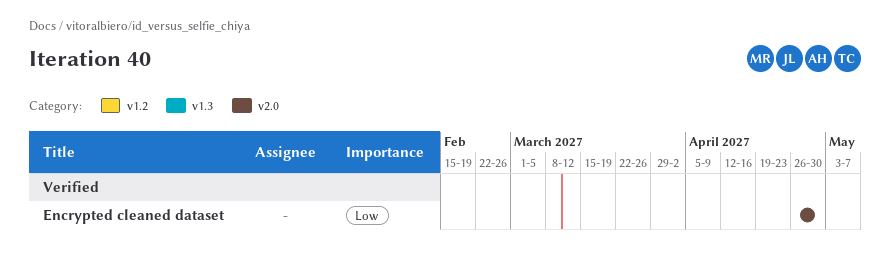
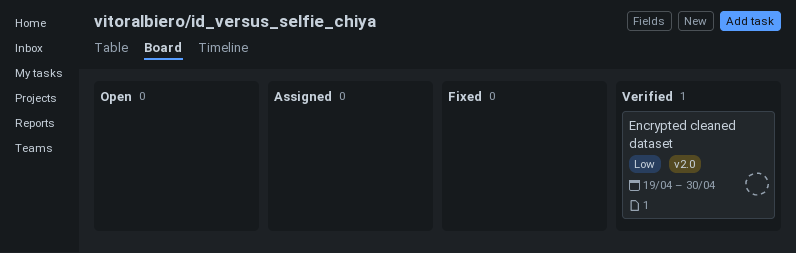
Encrypted cleaned dataset, start: Apr 26 -> Apr 19

